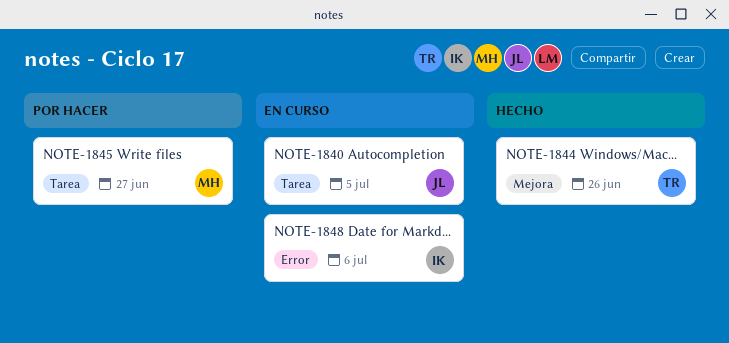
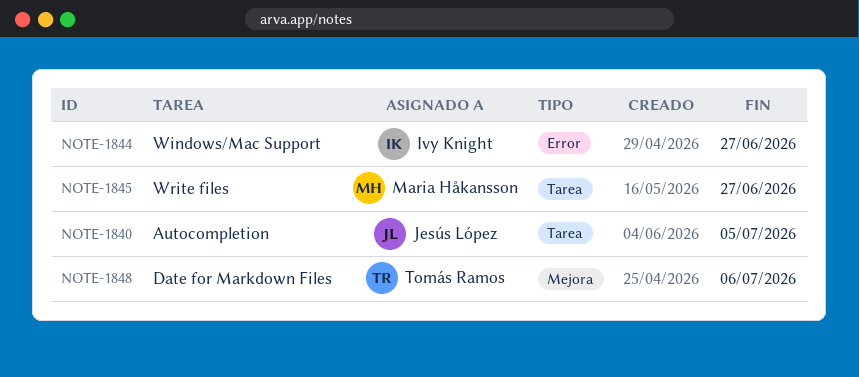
NOTE-1844, owner: Tomás Ramos -> Ivy Knight
NOTE-1844, label: Mejora -> Error
NOTE-1844, due: Jun 26 -> Jun 27
NOTE-1848, owner: Ivy Knight -> Tomás Ramos
NOTE-1848, label: Error -> Mejora

